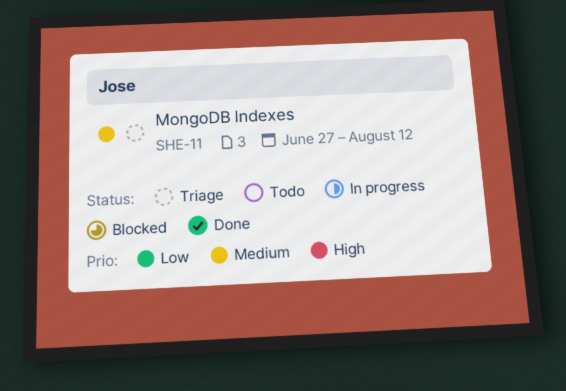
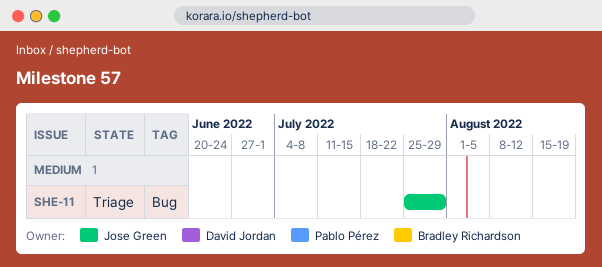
SHE-11, start: Jun 27 -> Jul 25
SHE-11, due: Aug 12 -> Jul 29

